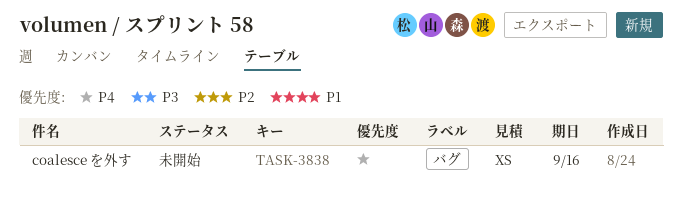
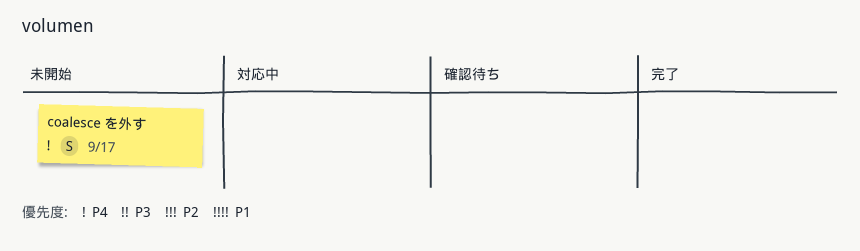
coalesce を外す, estimate: XS -> S
coalesce を外す, due: Sep 16 -> Sep 17

